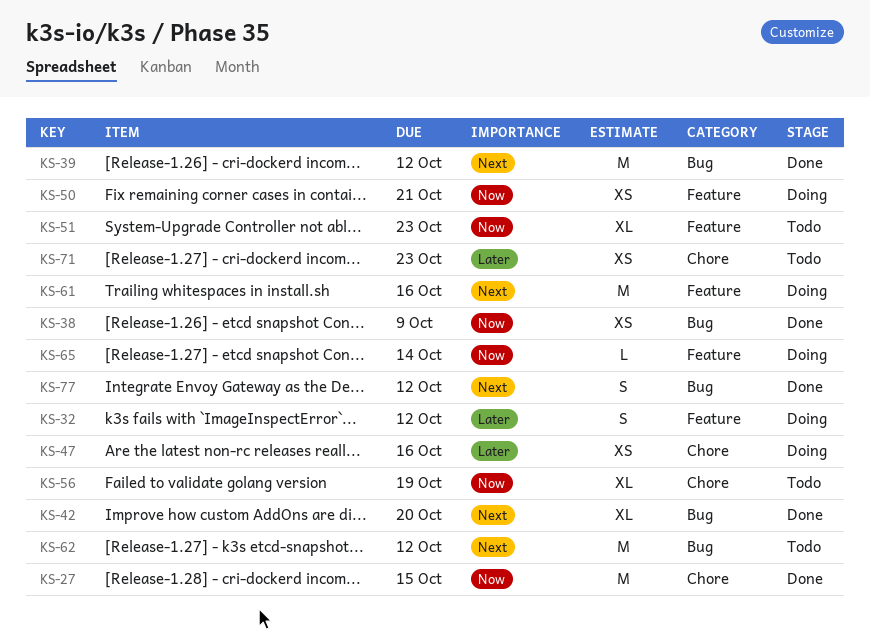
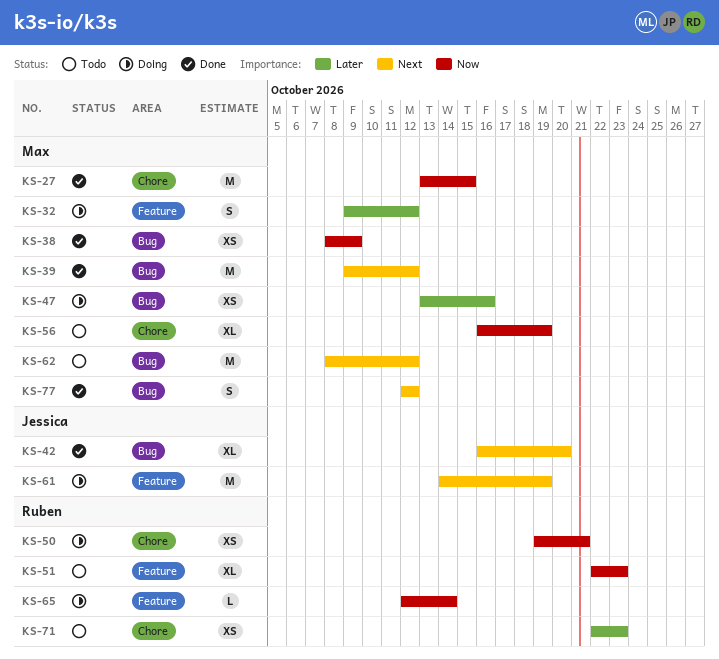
KS-47, label: Chore -> Bug
KS-50, label: Feature -> Chore
KS-61, due: Oct 16 -> Oct 19

